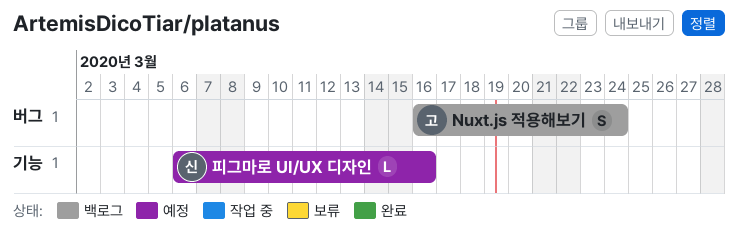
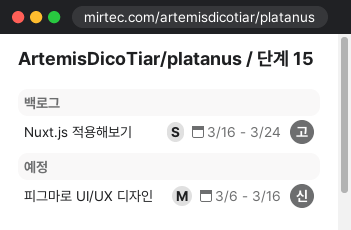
피그마로 UI/UX 디자인, estimate: L -> M

